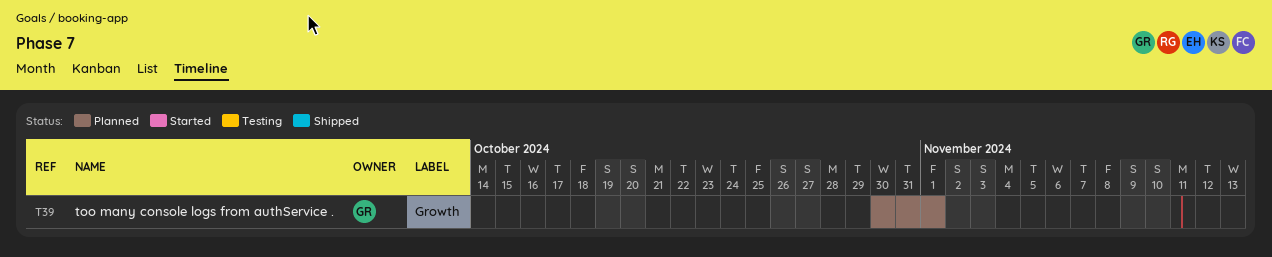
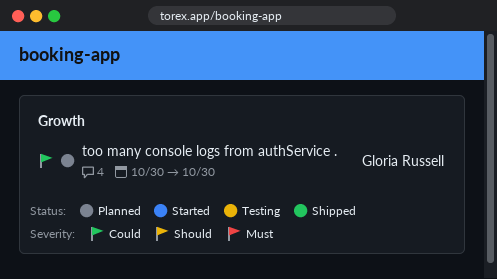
too many console logs from authService ., due: Nov 1 -> Oct 30

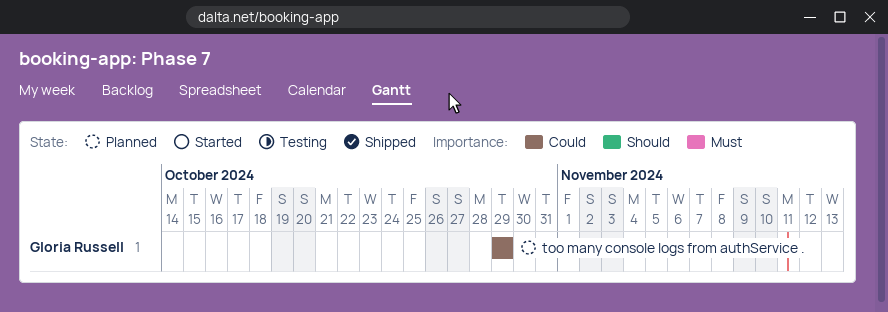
too many console logs from authService ., start: Oct 30 -> Oct 29
too many console logs from authService ., due: Oct 30 -> Oct 29

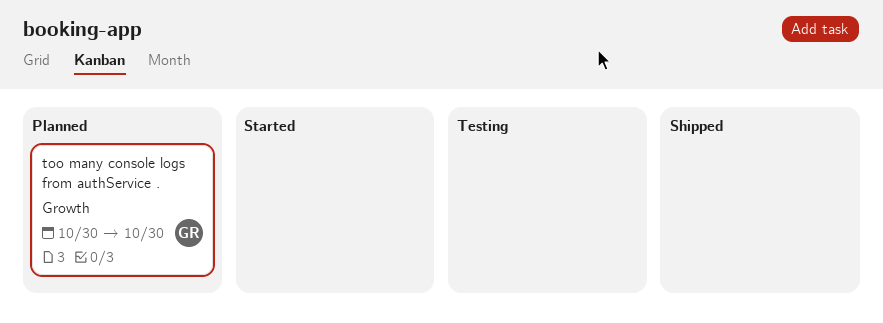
too many console logs from authService ., start: Oct 29 -> Oct 30
too many console logs from authService ., due: Oct 29 -> Oct 30

